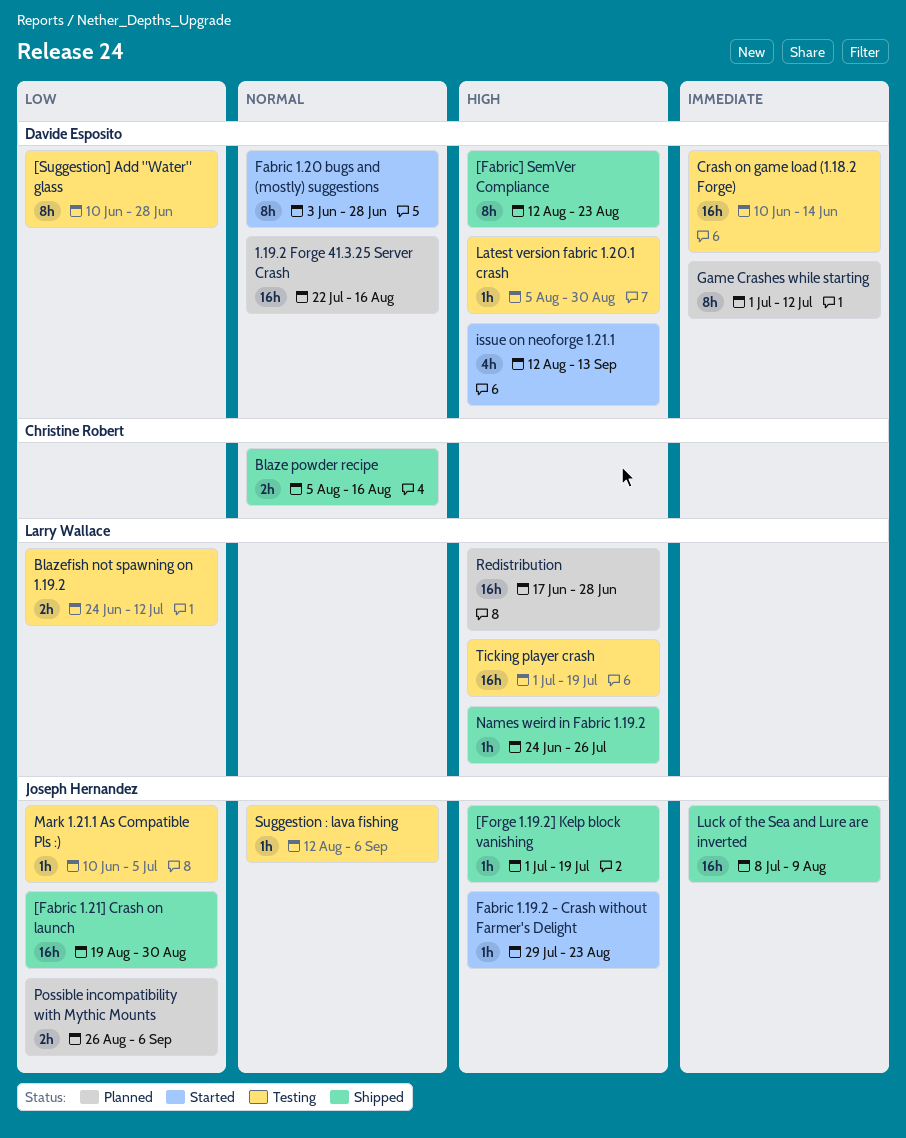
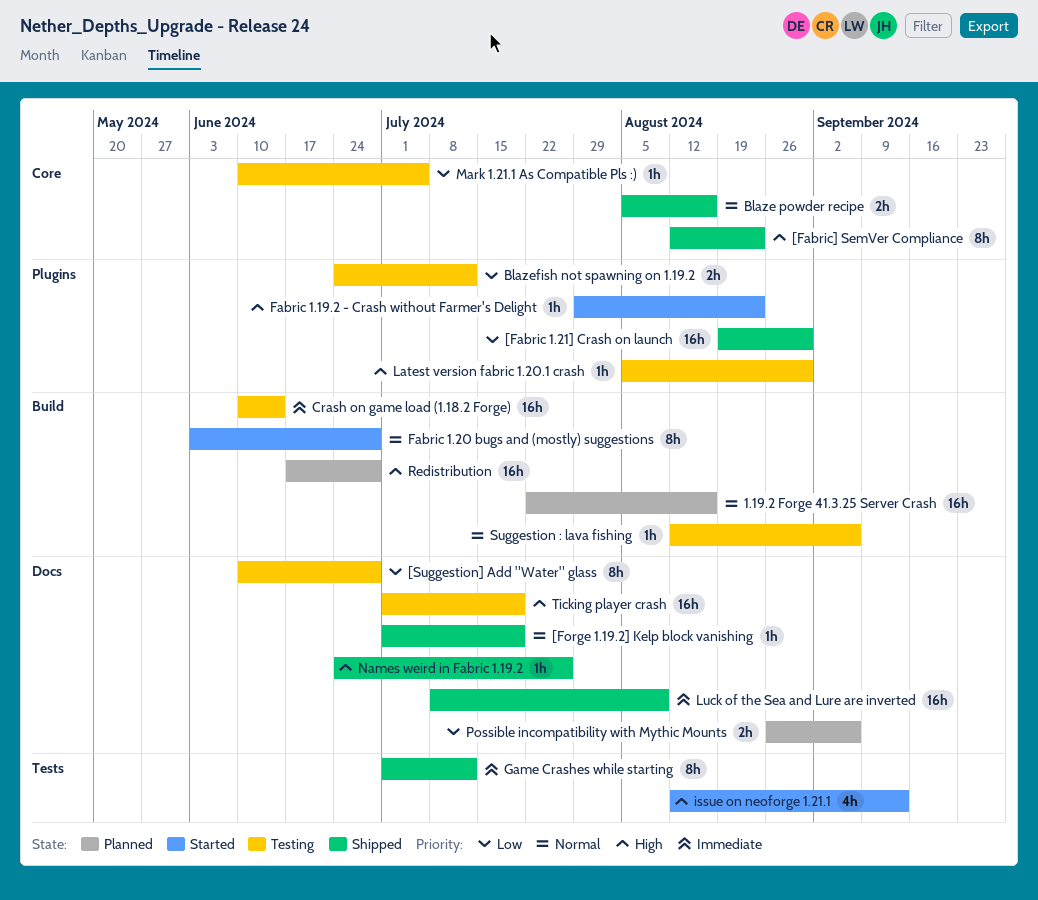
[Forge 1.19.2] Kelp block vanishing, priority: High -> Normal
Game Crashes while starting, status: Planned -> Shipped

